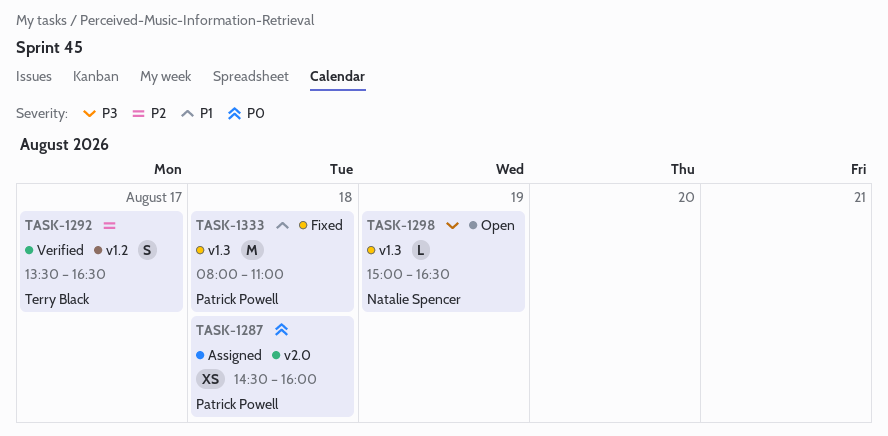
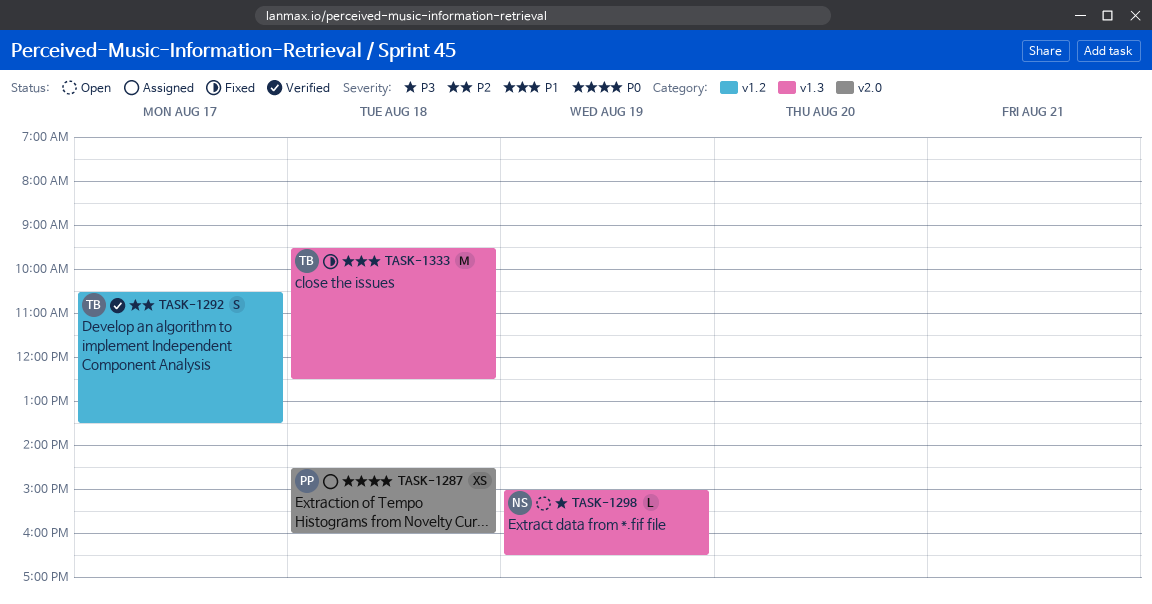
TASK-1292, begins: 13:30 -> 10:30
TASK-1292, ends: 16:30 -> 13:30
TASK-1333, owner: Patrick Powell -> Terry Black
TASK-1333, begins: 08:00 -> 09:30
TASK-1333, ends: 11:00 -> 12:30

